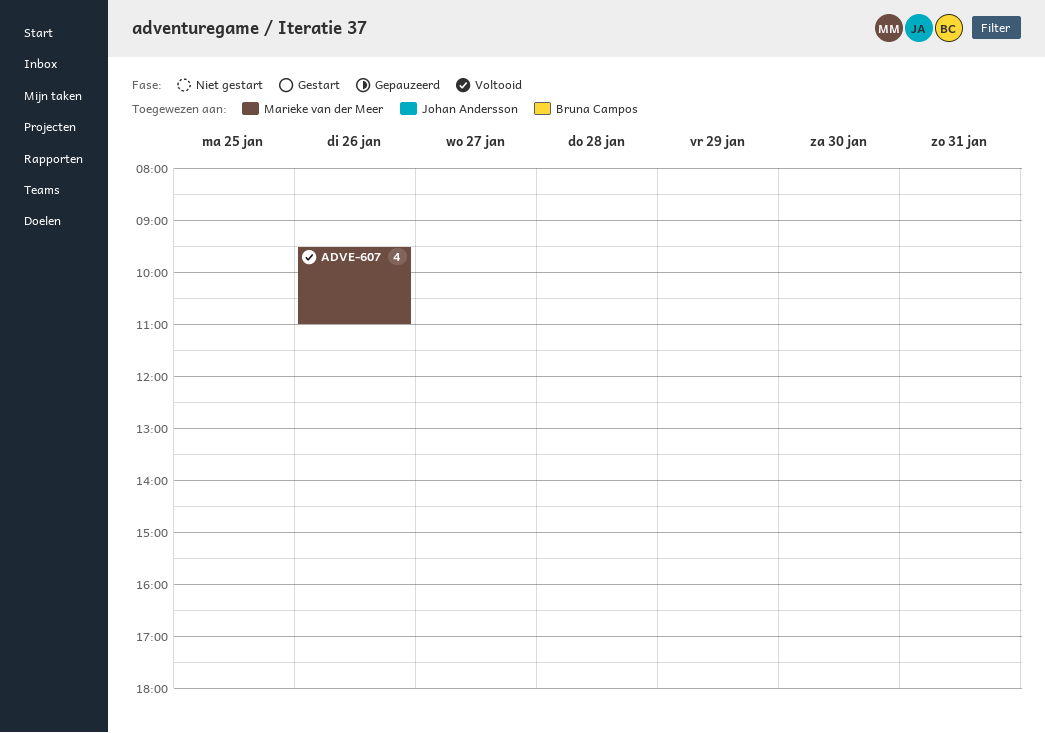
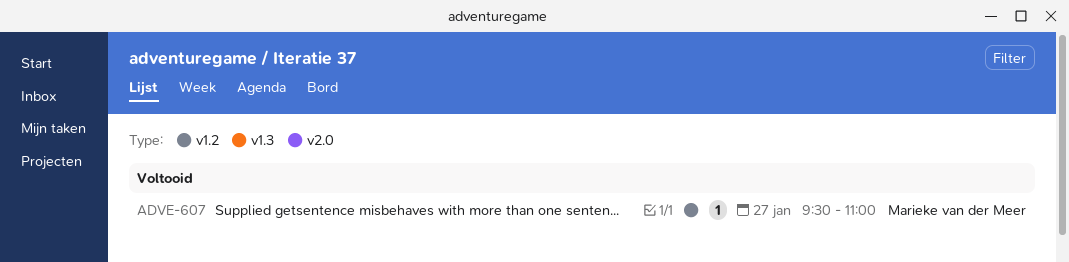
ADVE-607, estimate: 4 -> 1
ADVE-607, day: Jan 26 -> Jan 27

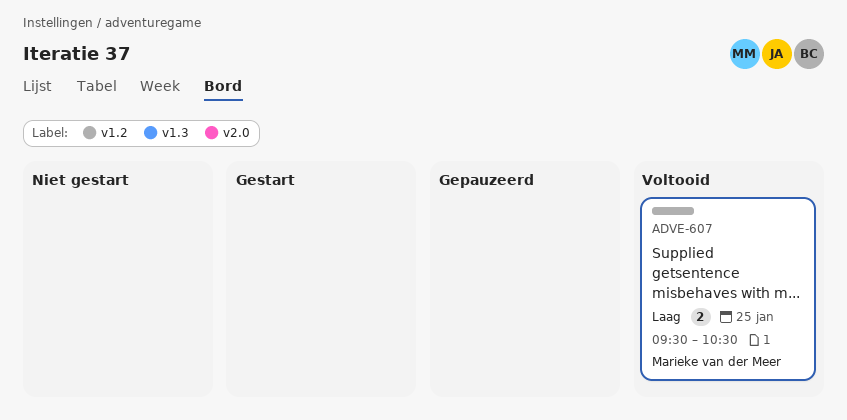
ADVE-607, estimate: 1 -> 2
ADVE-607, day: Jan 27 -> Jan 25
ADVE-607, ends: 11:00 -> 10:30

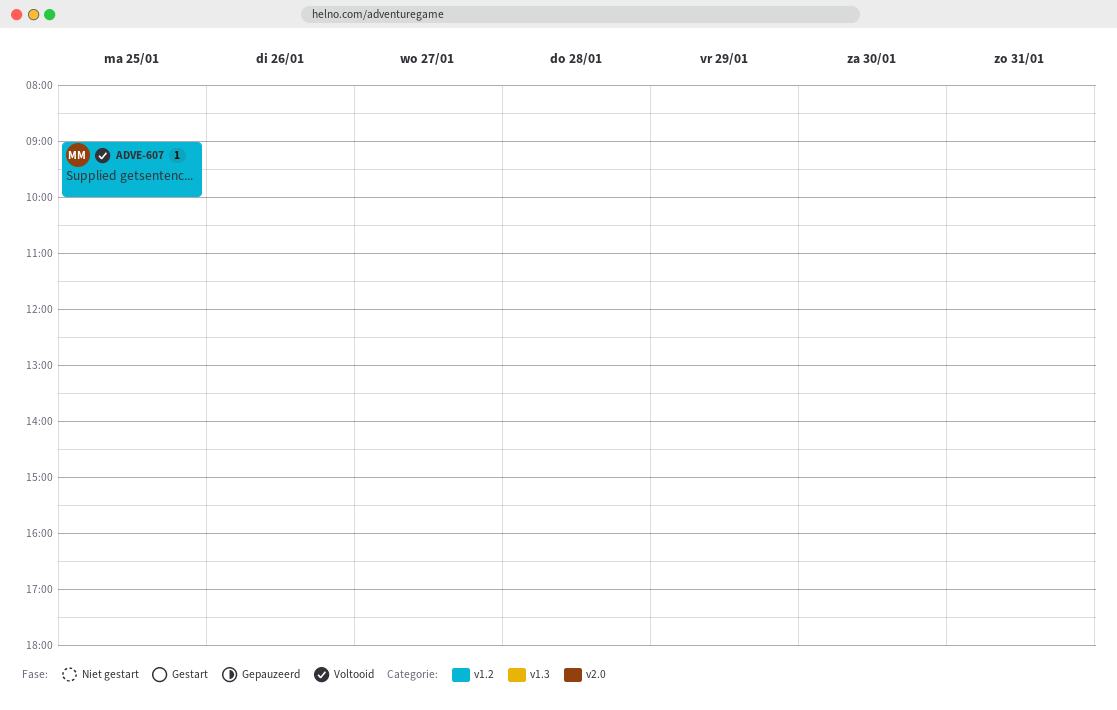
ADVE-607, estimate: 2 -> 1
ADVE-607, begins: 09:30 -> 09:00
ADVE-607, ends: 10:30 -> 10:00

